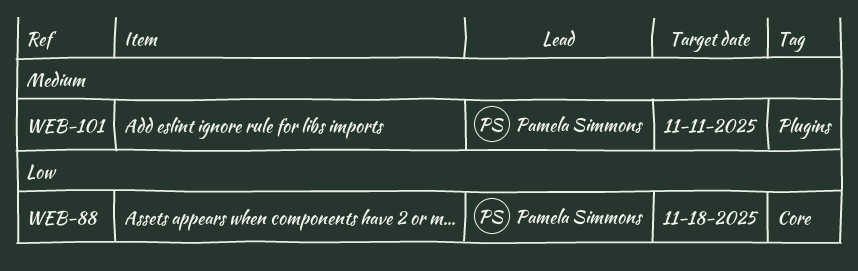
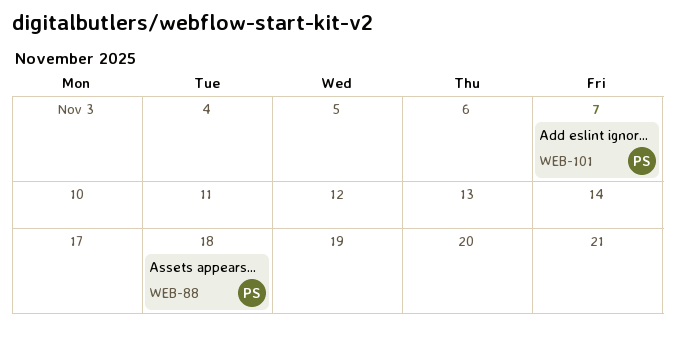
WEB-101, due: Nov 11 -> Nov 7

